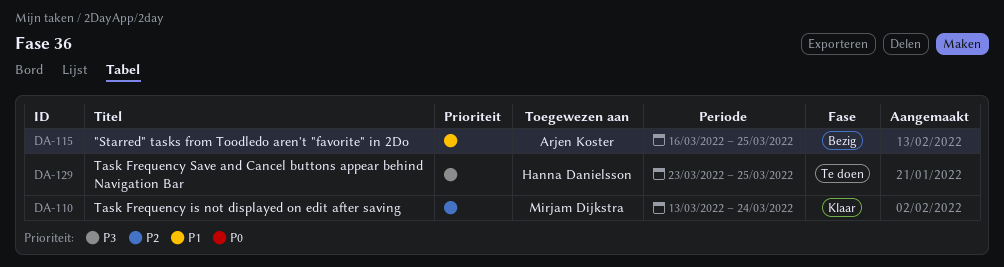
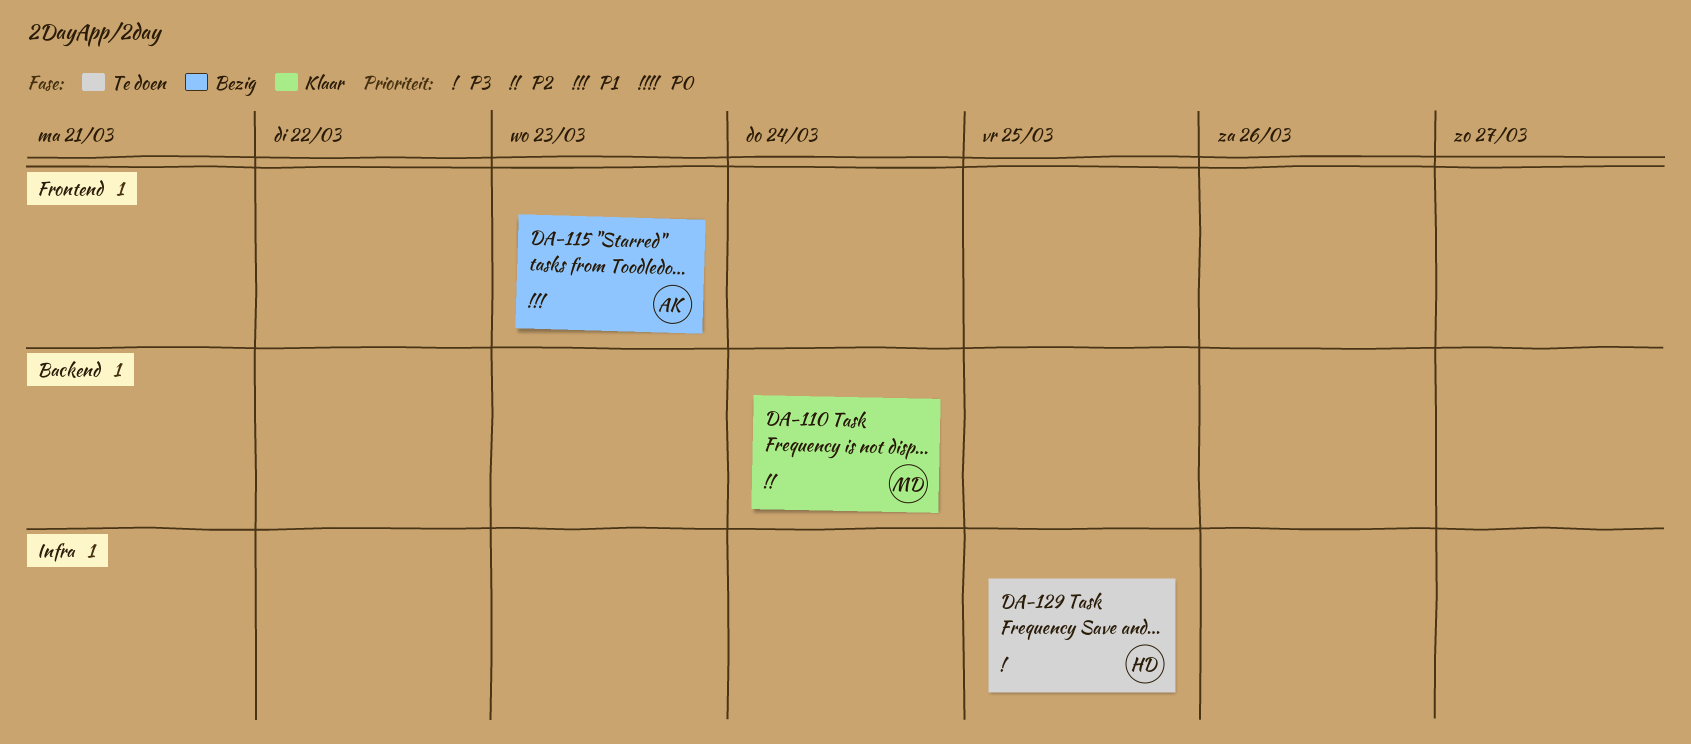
DA-115, due: Mar 25 -> Mar 23

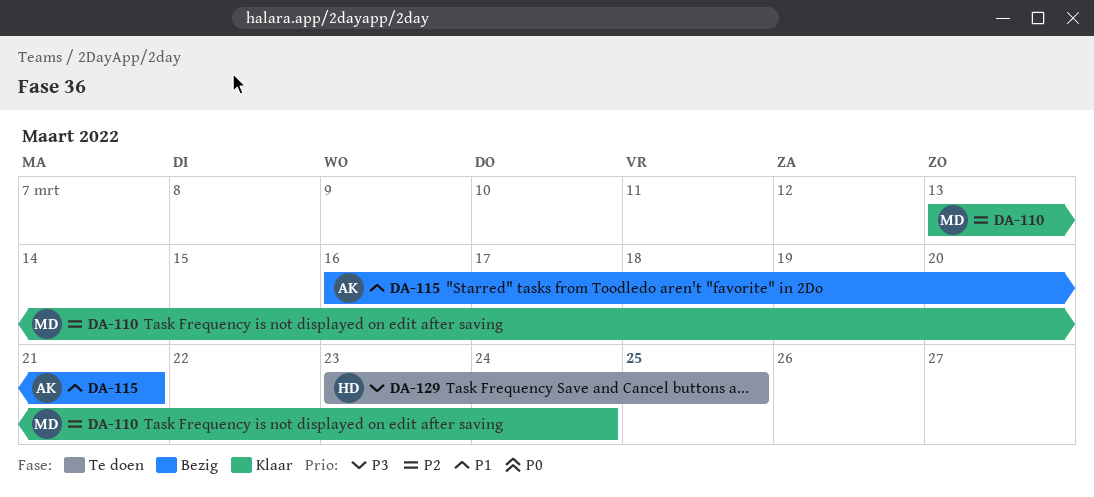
DA-115, due: Mar 23 -> Mar 21

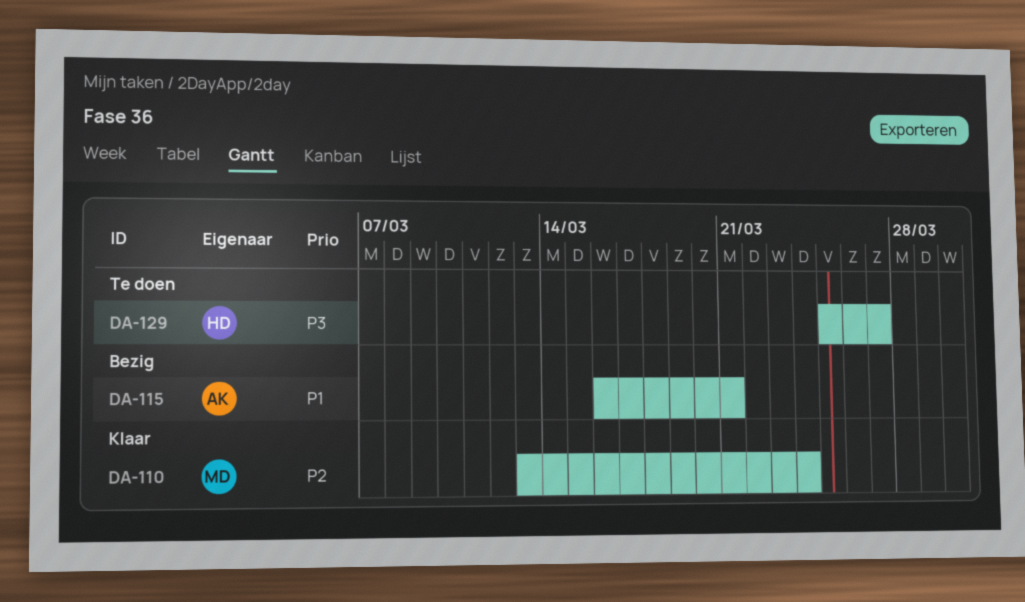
DA-129, start: Mar 23 -> Mar 25
DA-129, due: Mar 25 -> Mar 27

